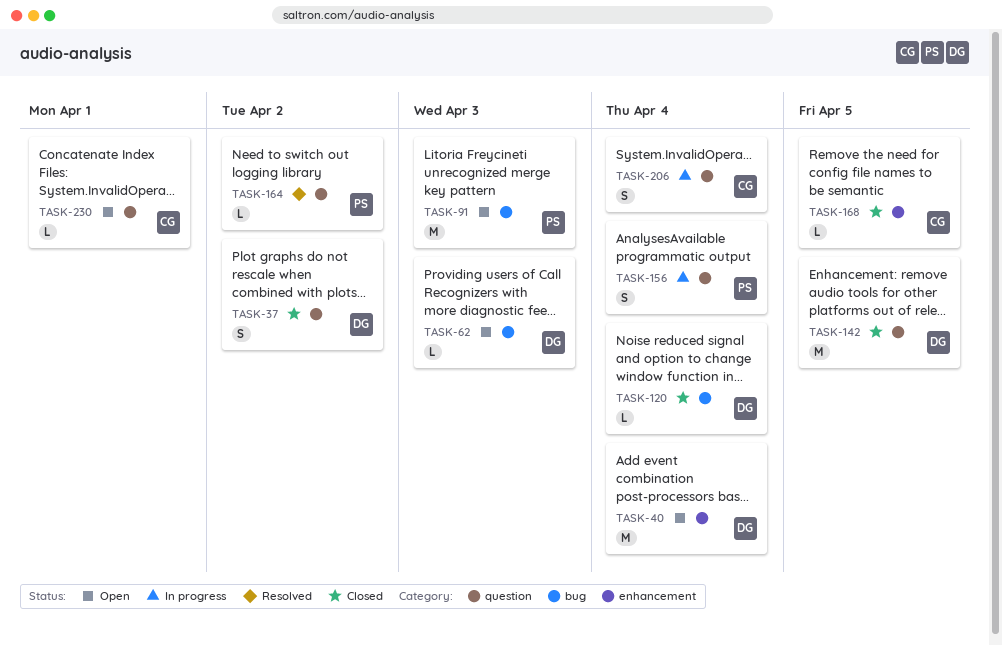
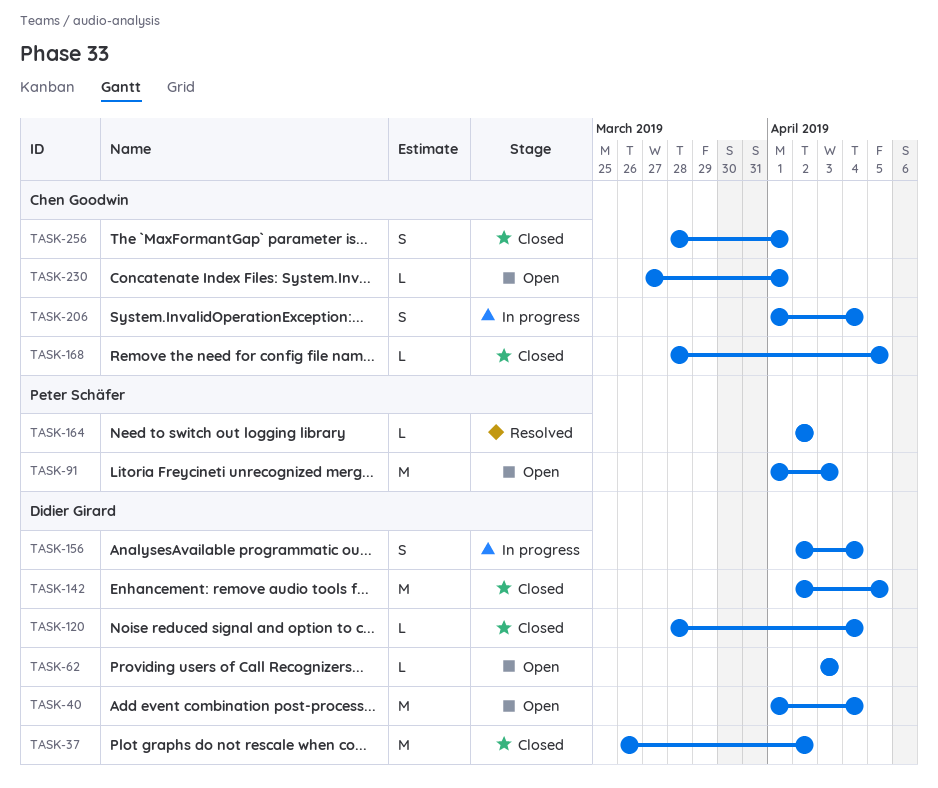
TASK-37, estimate: S -> M
TASK-156, owner: Peter Schäfer -> Didier Girard
TASK-256: none -> present

